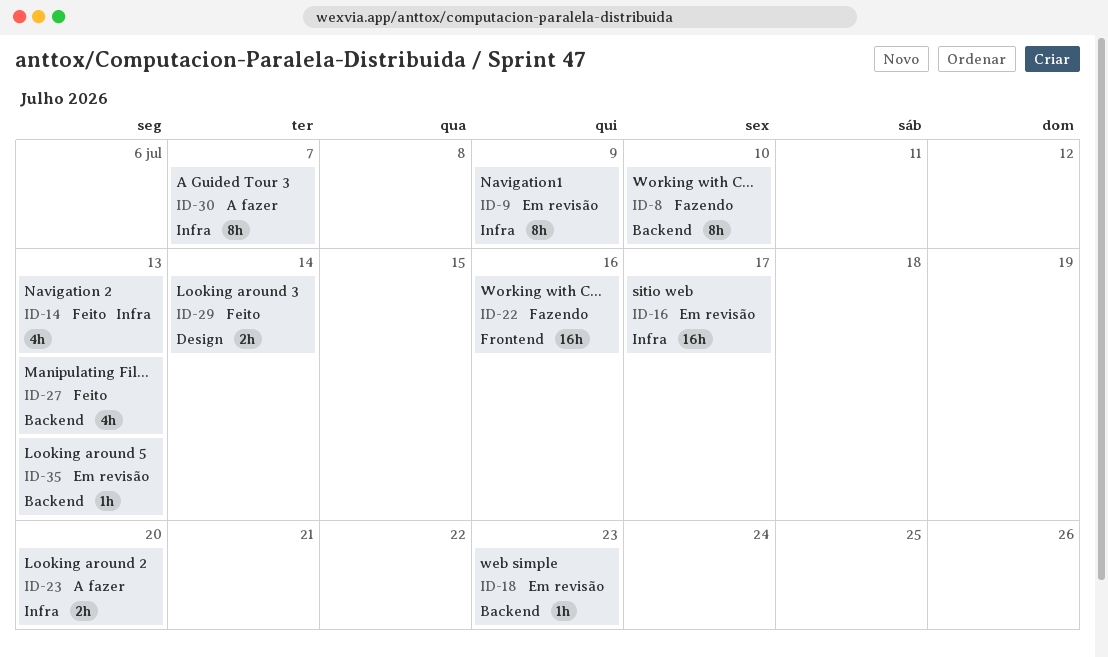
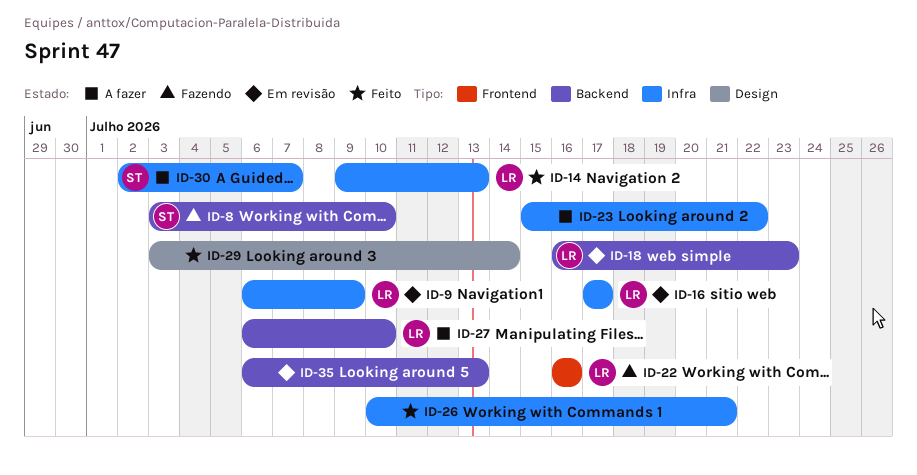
ID-23, due: Jul 20 -> Jul 22
ID-26: none -> present
ID-27, status: Feito -> A fazer
ID-27, due: Jul 13 -> Jul 10

